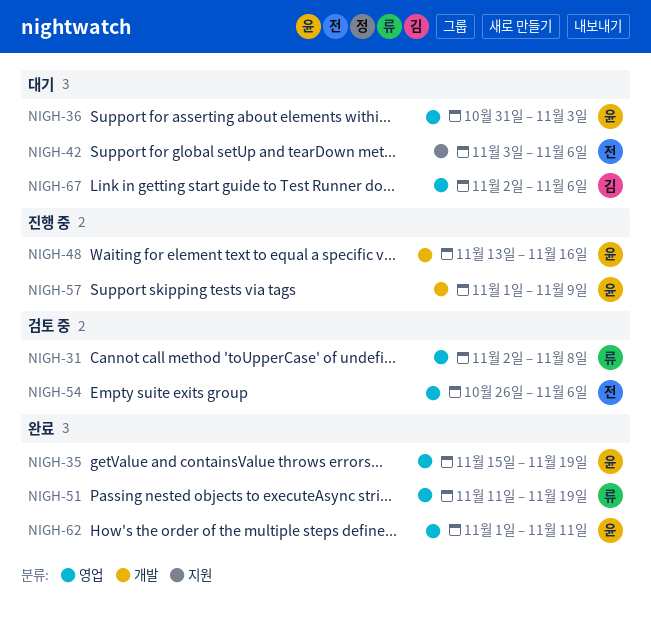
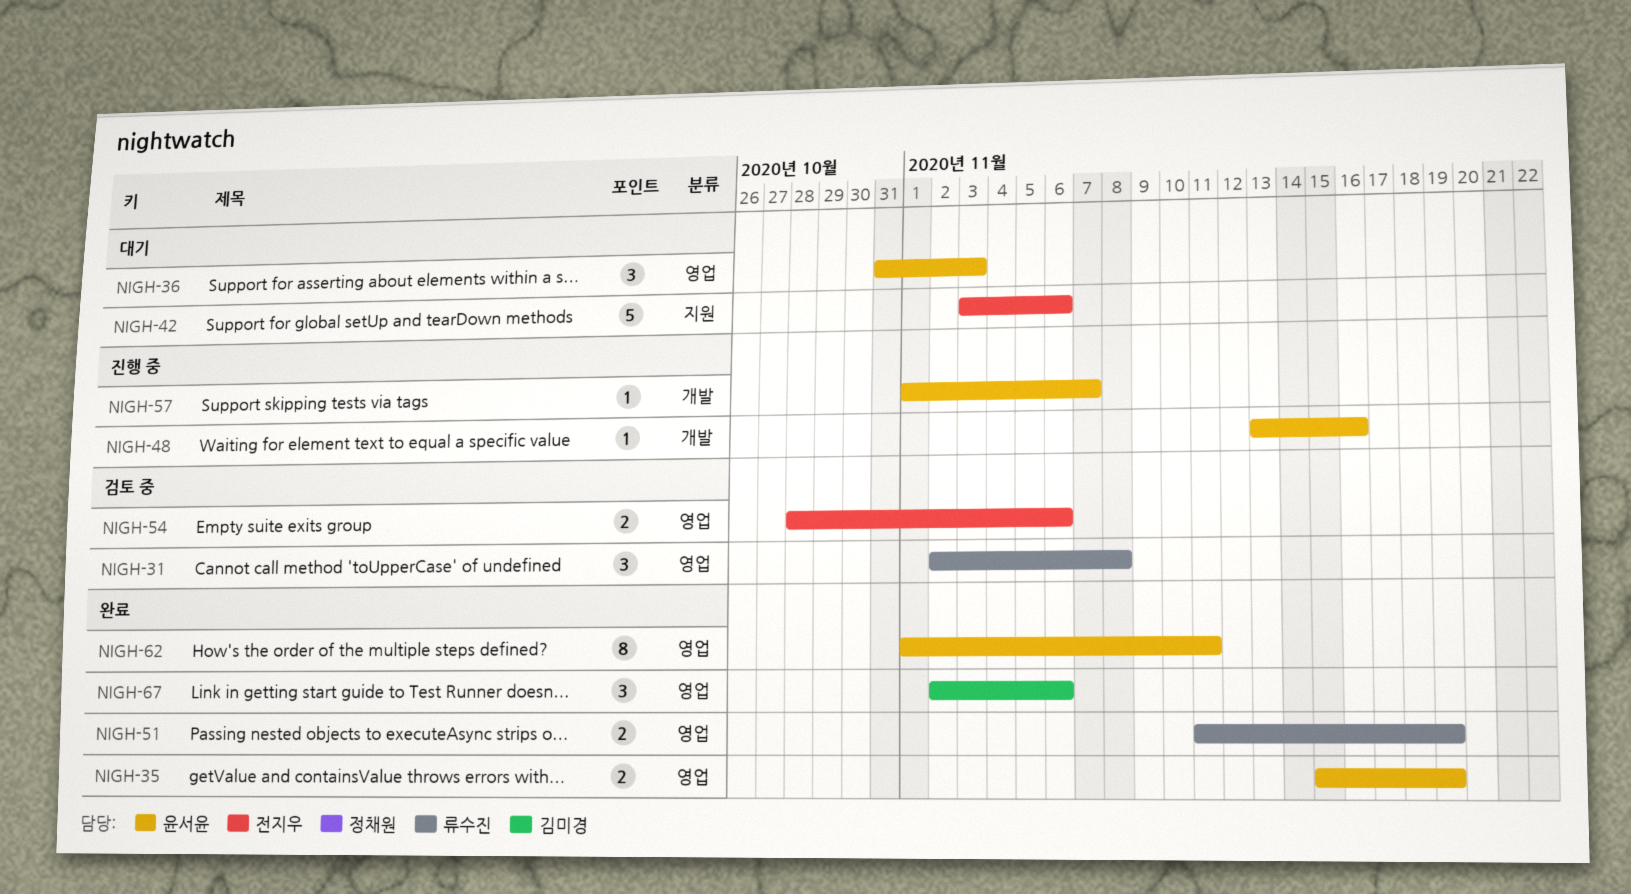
NIGH-54, start: Oct 26 -> Oct 28
NIGH-57, due: Nov 9 -> Nov 7
NIGH-67, status: 대기 -> 완료

